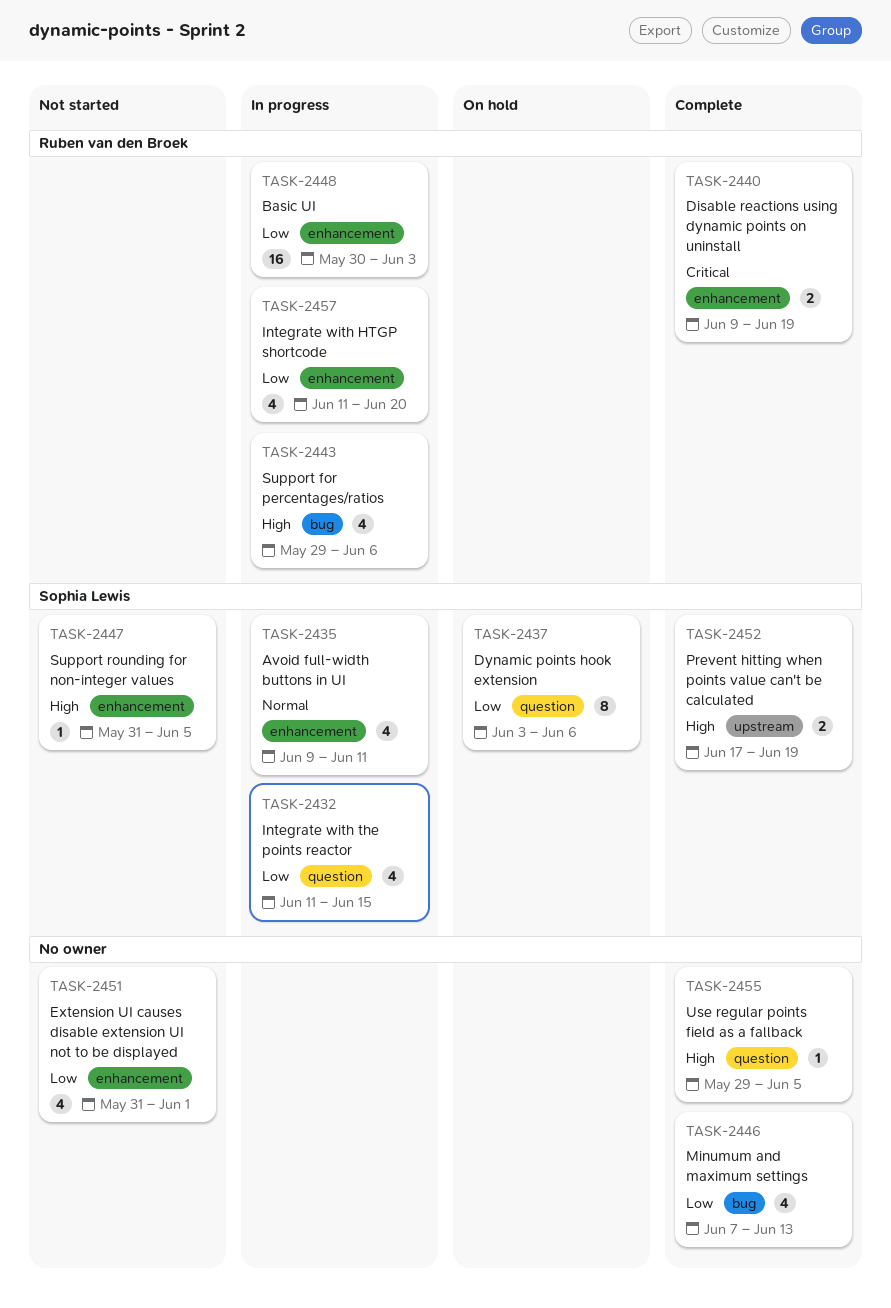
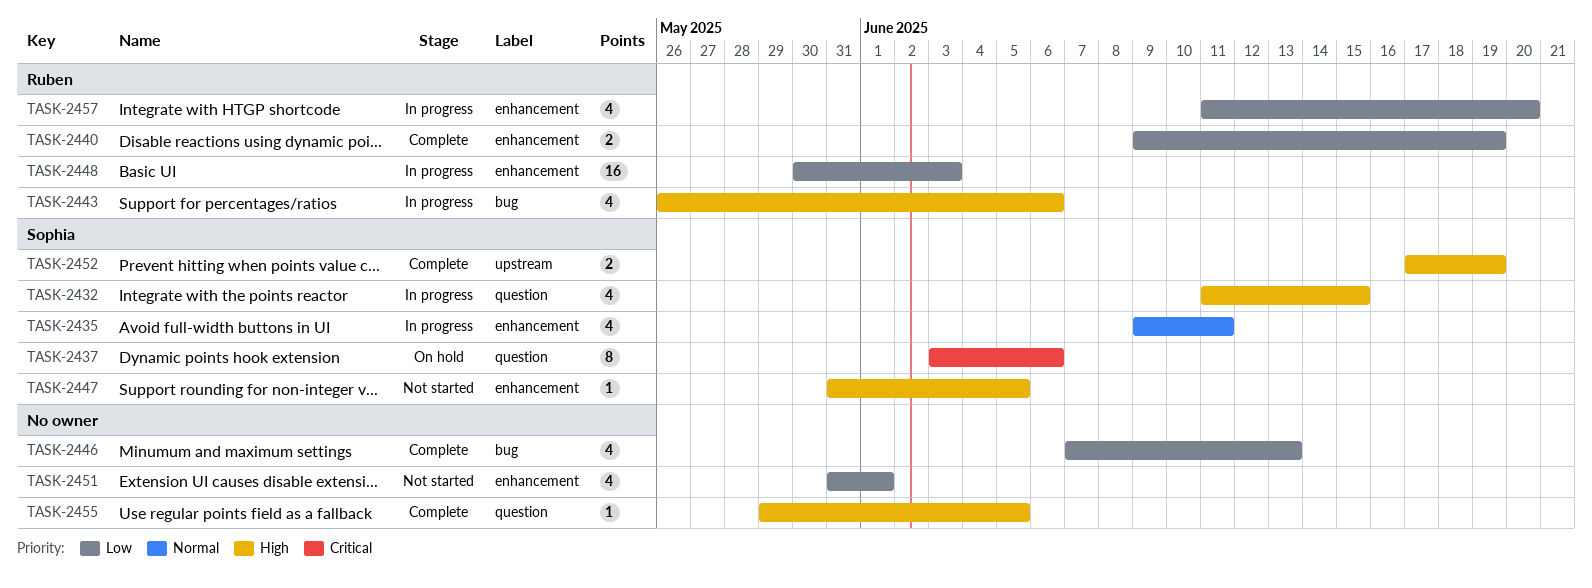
TASK-2432, priority: Low -> High
TASK-2437, priority: Low -> Critical
TASK-2440, priority: Critical -> Low
TASK-2443, start: May 29 -> May 26

